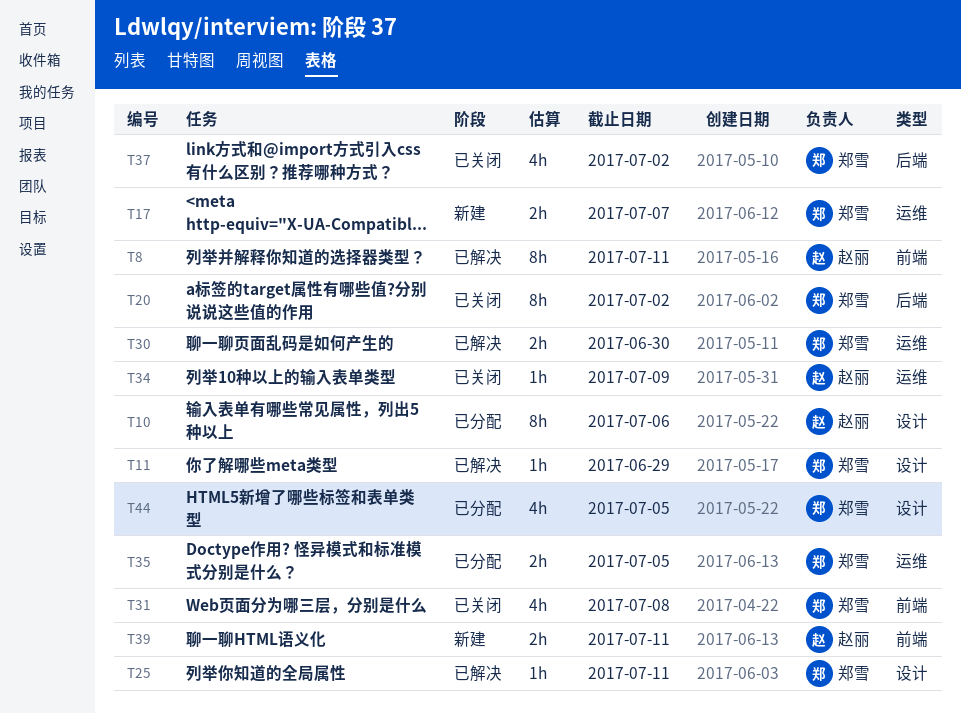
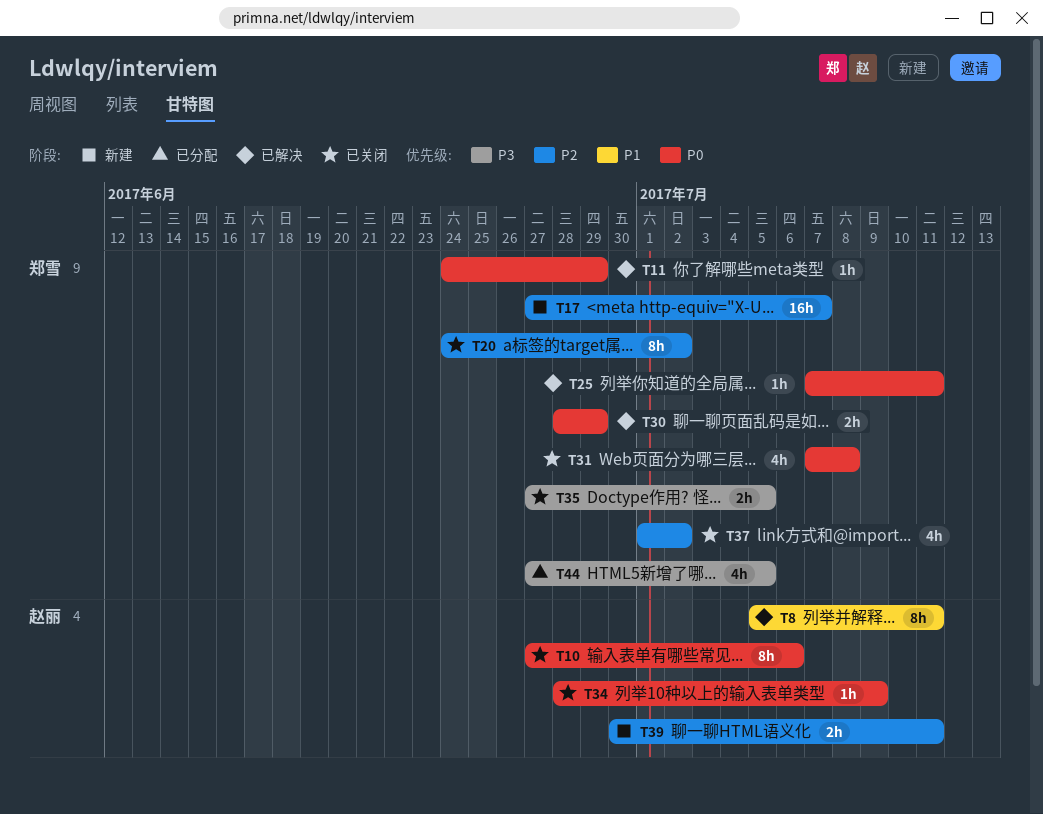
T10, status: 已分配 -> 已关闭
T17, estimate: 2h -> 16h
T30, due: Jun 30 -> Jun 29
T35, status: 已分配 -> 已关闭

